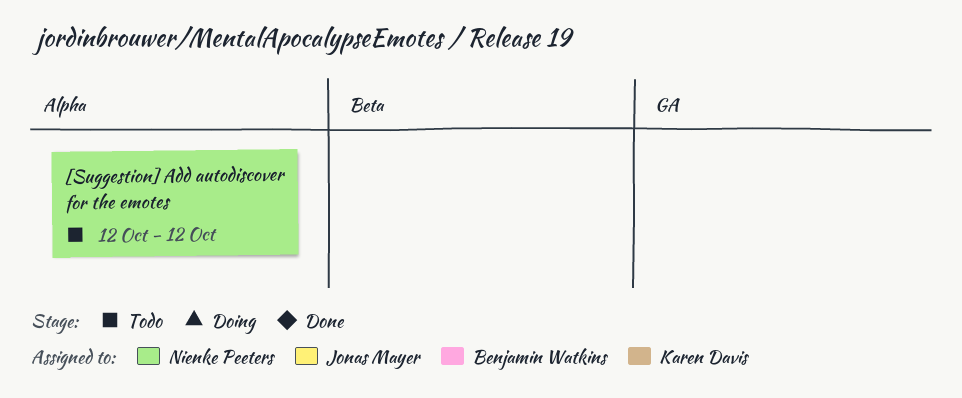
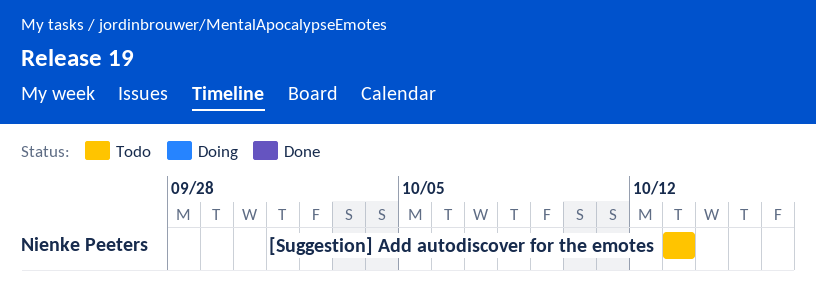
[Suggestion] Add autodiscover for the emotes, start: Oct 12 -> Oct 13
[Suggestion] Add autodiscover for the emotes, due: Oct 12 -> Oct 13

